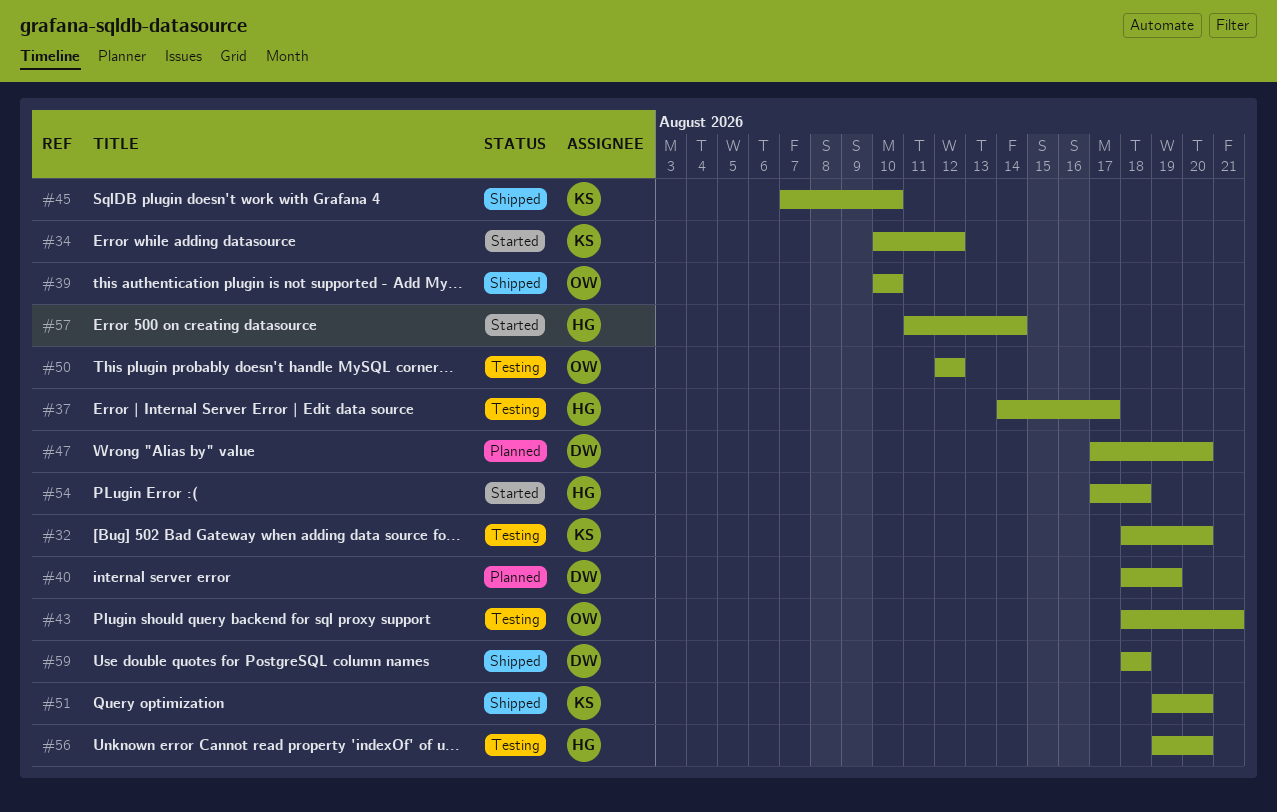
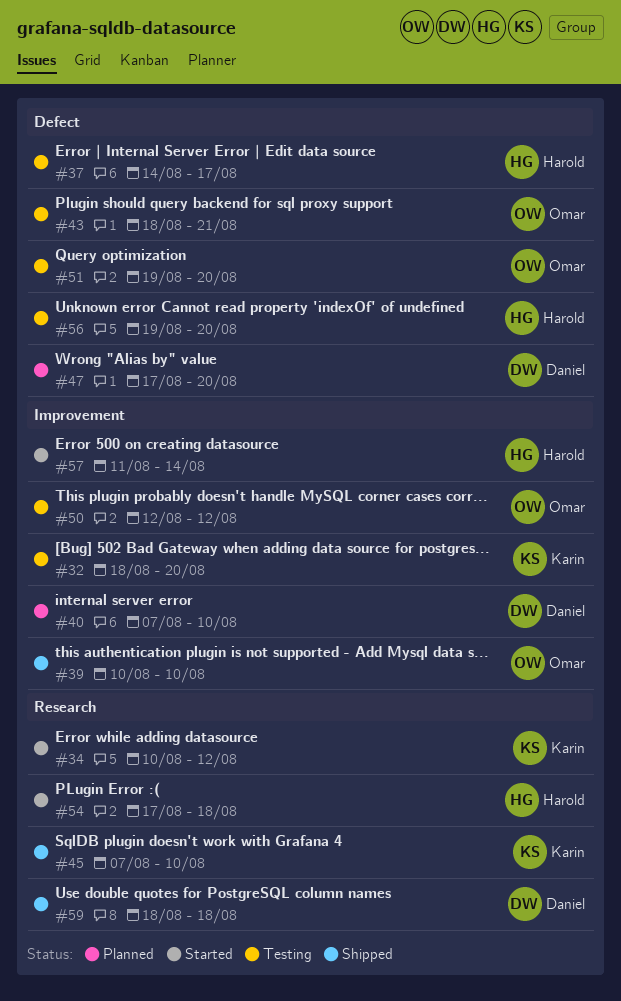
#40, start: Aug 18 -> Aug 7
#40, due: Aug 19 -> Aug 10
#51, status: Shipped -> Testing
#51, owner: Karin -> Omar

